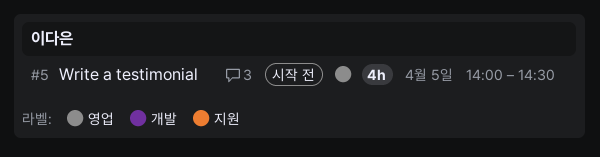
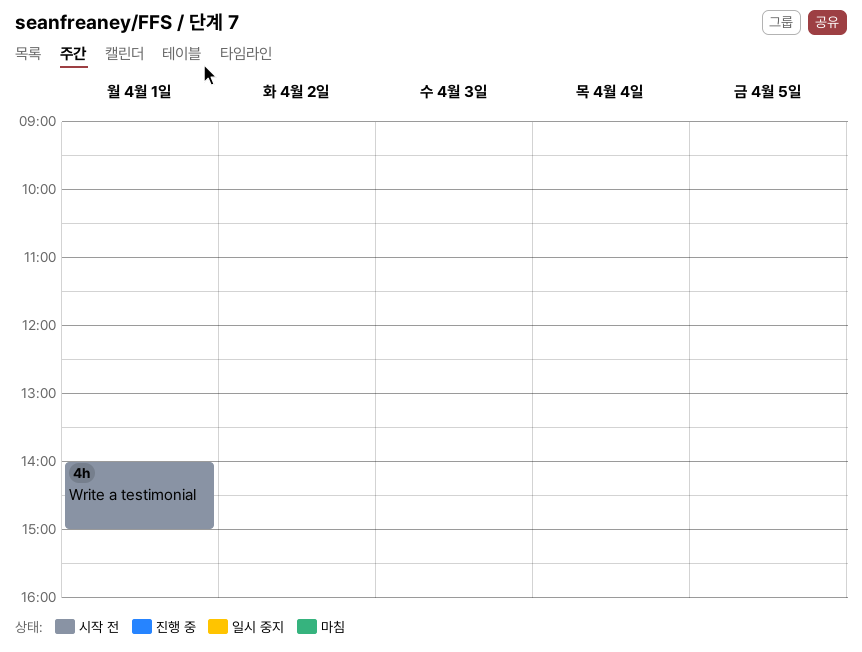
Write a testimonial, day: Apr 5 -> Apr 1
Write a testimonial, ends: 14:30 -> 15:00

